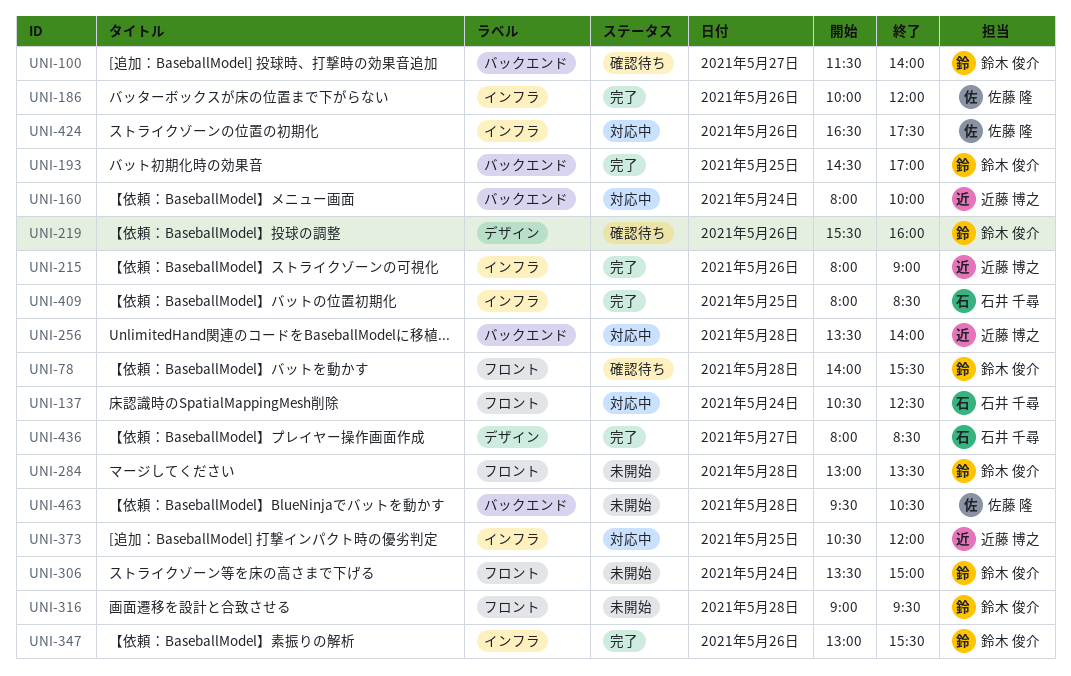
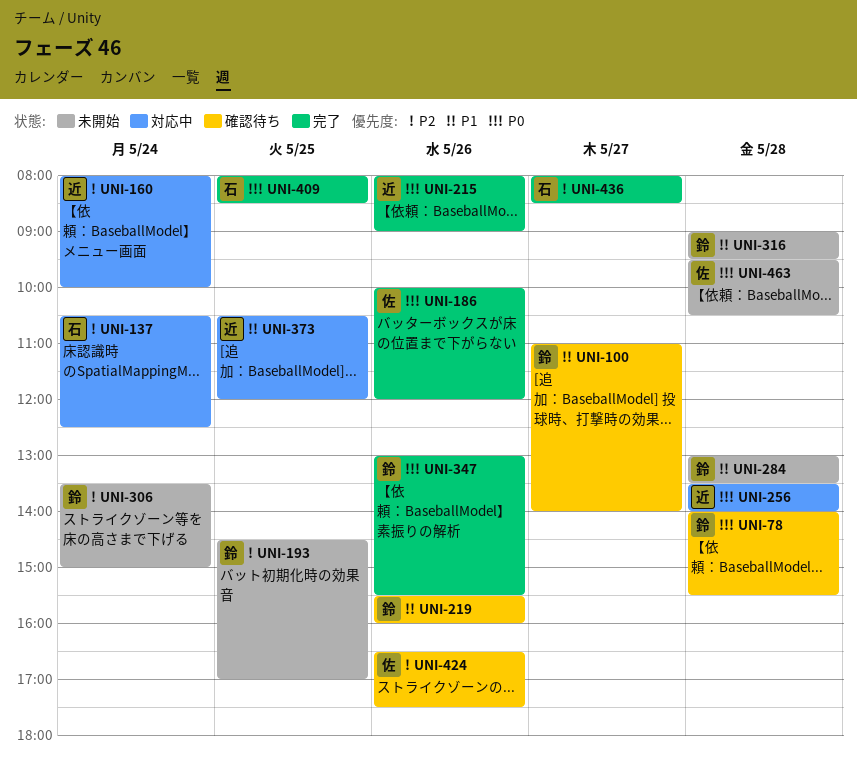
UNI-100, begins: 11:30 -> 11:00
UNI-193, status: 完了 -> 未開始
UNI-424, status: 対応中 -> 確認待ち

